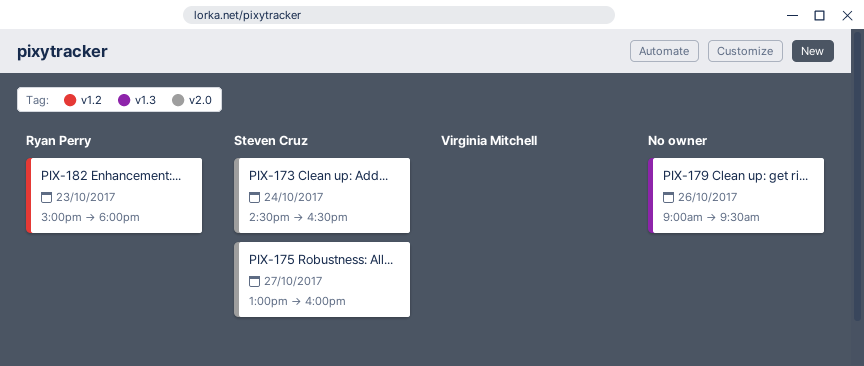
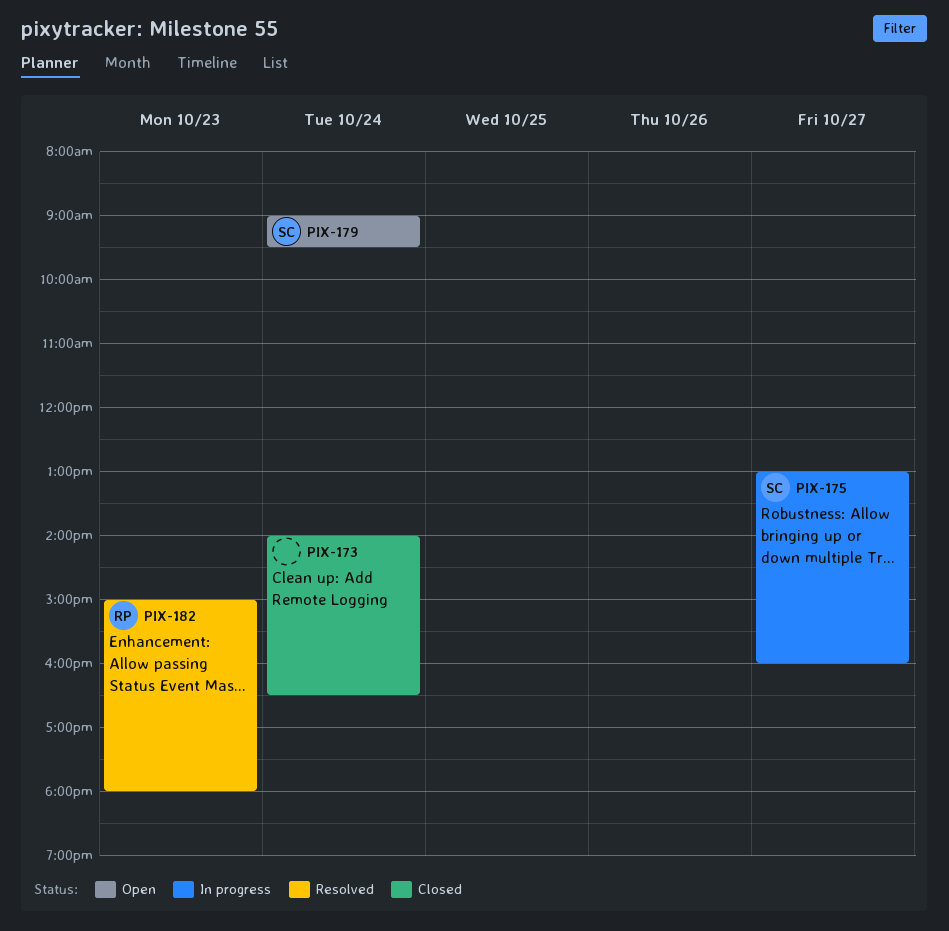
PIX-173, owner: Steven Cruz -> none
PIX-173, begins: 14:30 -> 14:00
PIX-179, owner: none -> Steven Cruz
PIX-179, day: Oct 26 -> Oct 24

